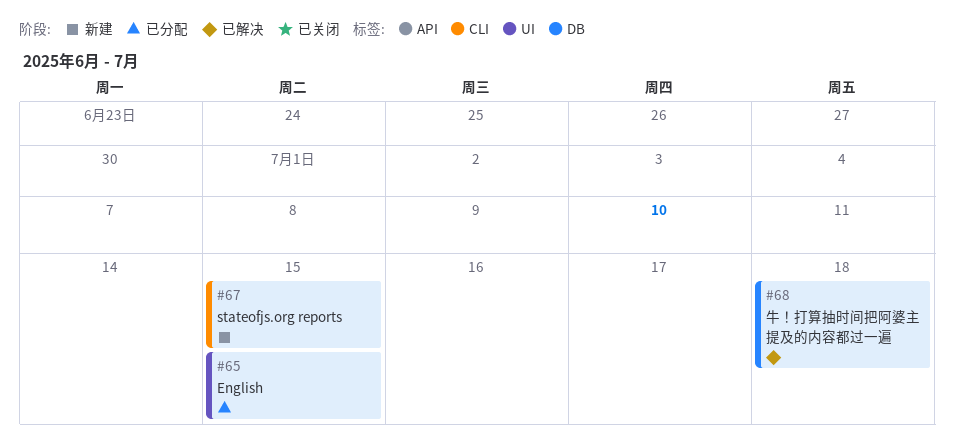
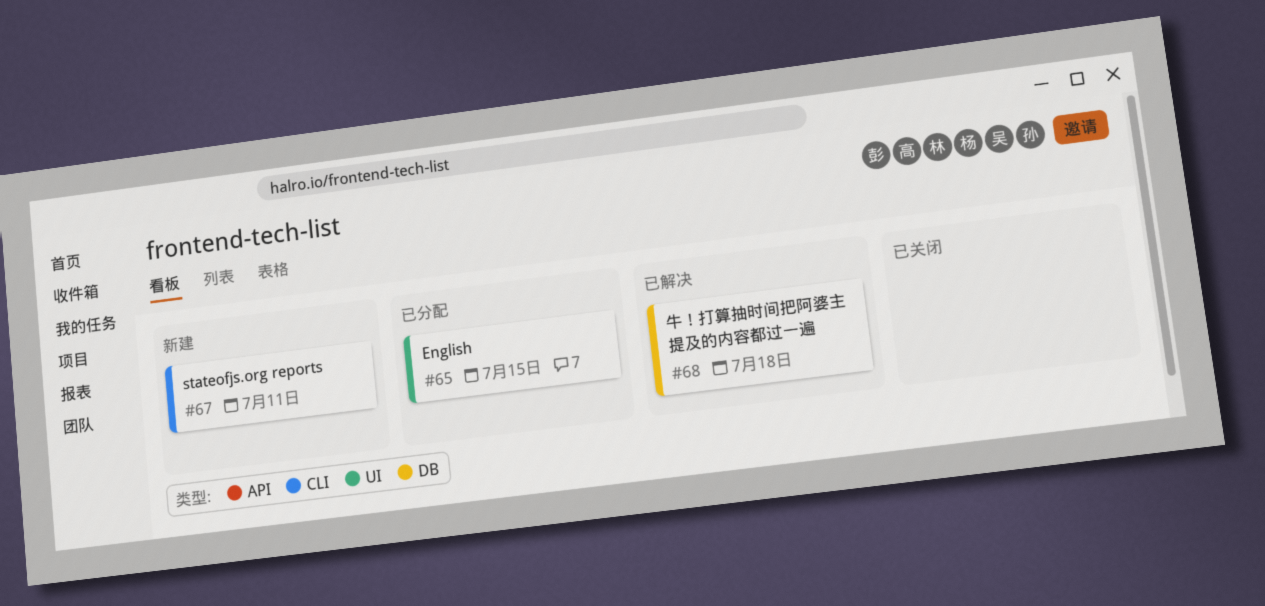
#67, due: Jul 15 -> Jul 11

